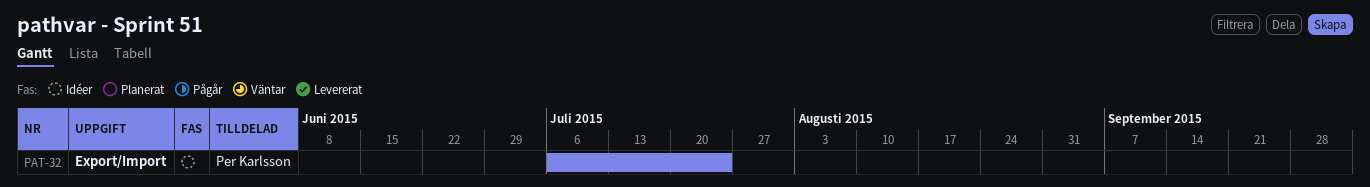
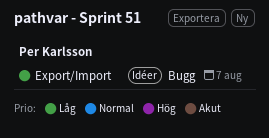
Export/Import, due: Jul 24 -> Aug 7

